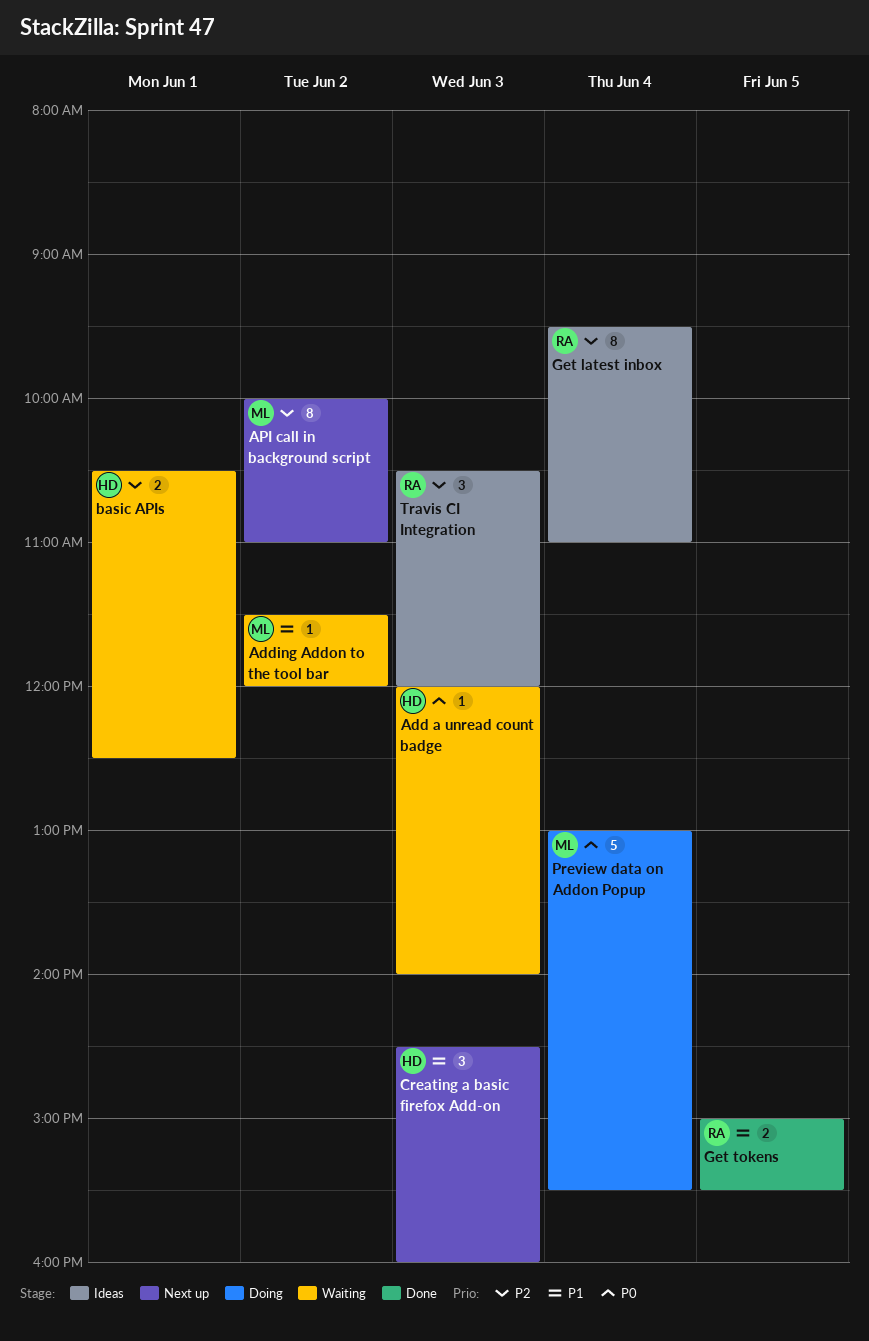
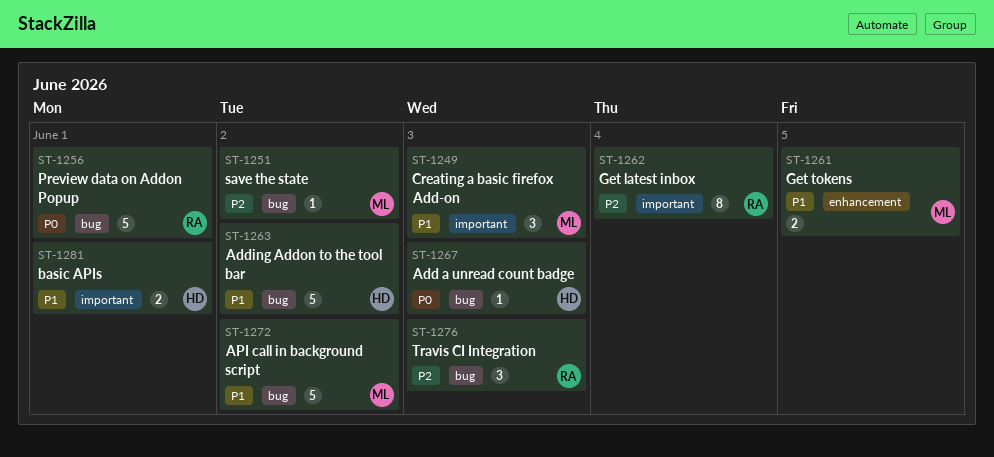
Adding Addon to the tool bar, owner: ML -> HD
Adding Addon to the tool bar, estimate: 1 -> 5
API call in background script, priority: P2 -> P1
API call in background script, estimate: 8 -> 5
basic APIs, priority: P2 -> P1
Creating a basic firefox Add-on, owner: HD -> ML
Get tokens, owner: RA -> ML
Preview data on Addon Popup, owner: ML -> RA
Preview data on Addon Popup, day: Jun 4 -> Jun 1
save the state: none -> present

